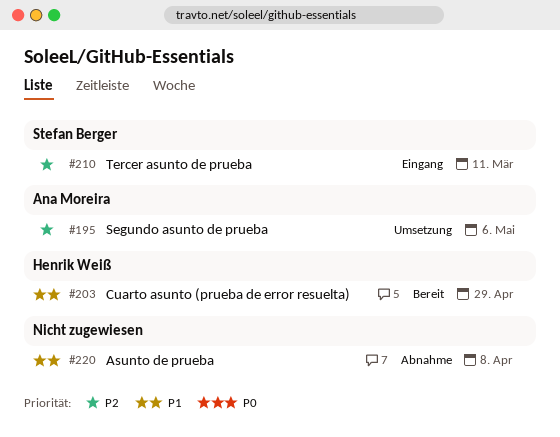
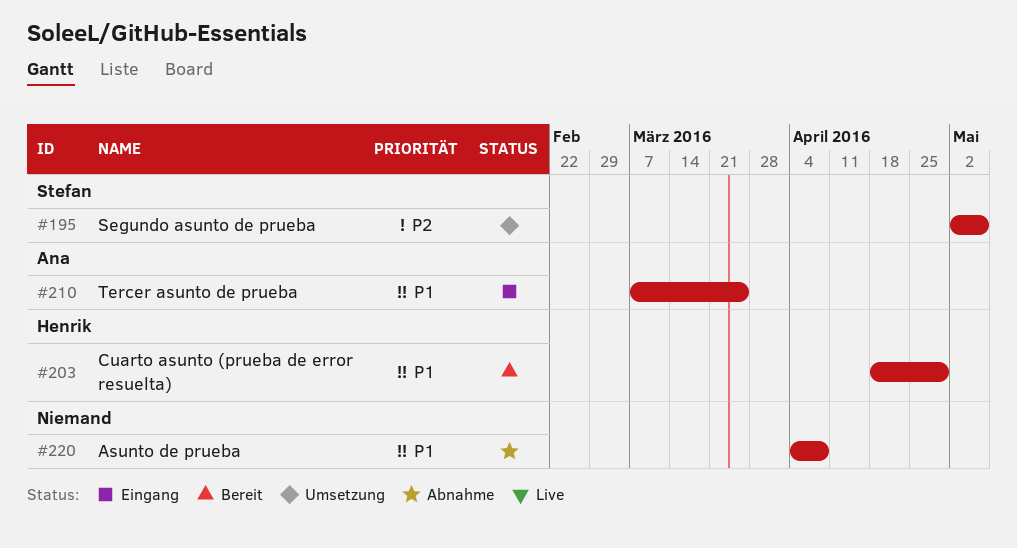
#195, owner: Ana Moreira -> Stefan Berger
#210, owner: Stefan Berger -> Ana Moreira
#210, priority: P2 -> P1
#210, due: Mar 11 -> Mar 25

